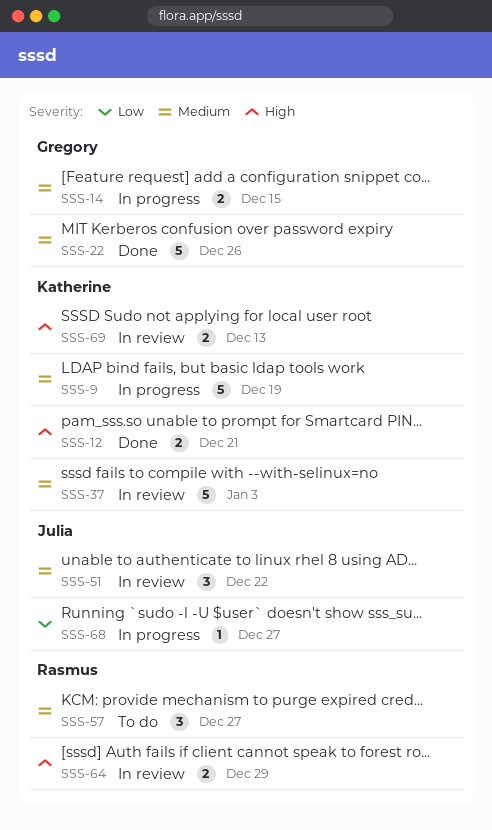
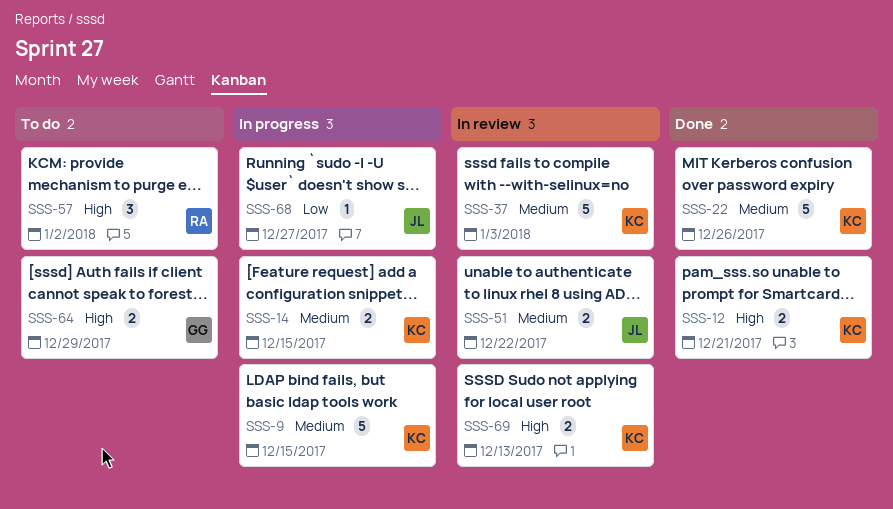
SSS-9, due: Dec 19 -> Dec 15
SSS-14, owner: Gregory -> Katherine
SSS-22, owner: Gregory -> Katherine
SSS-51, estimate: 3 -> 2
SSS-57, priority: Medium -> High
SSS-57, due: Dec 27 -> Jan 2
SSS-64, status: In review -> To do
SSS-64, owner: Rasmus -> Gregory

